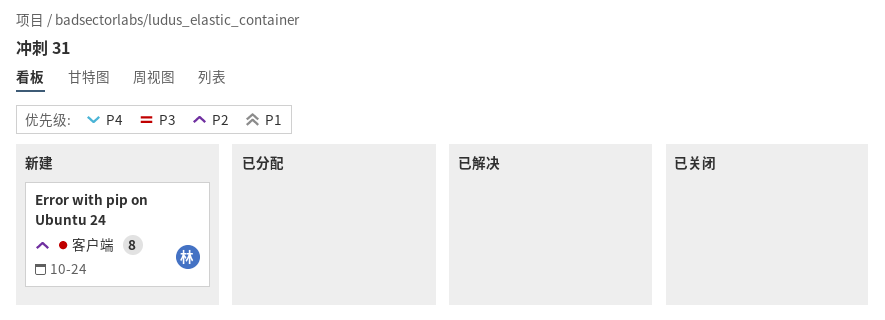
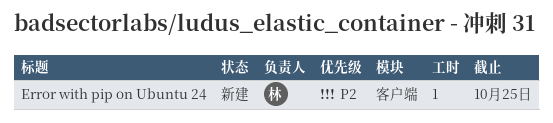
Error with pip on Ubuntu 24, estimate: 8 -> 1
Error with pip on Ubuntu 24, due: Oct 24 -> Oct 25

